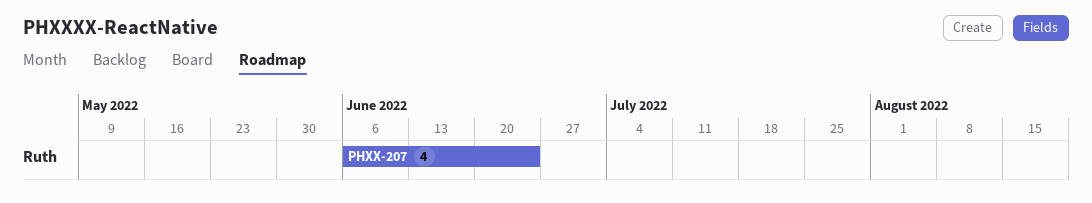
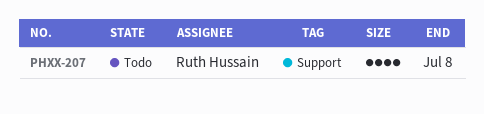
PHXX-207, due: Jun 24 -> Jul 8

